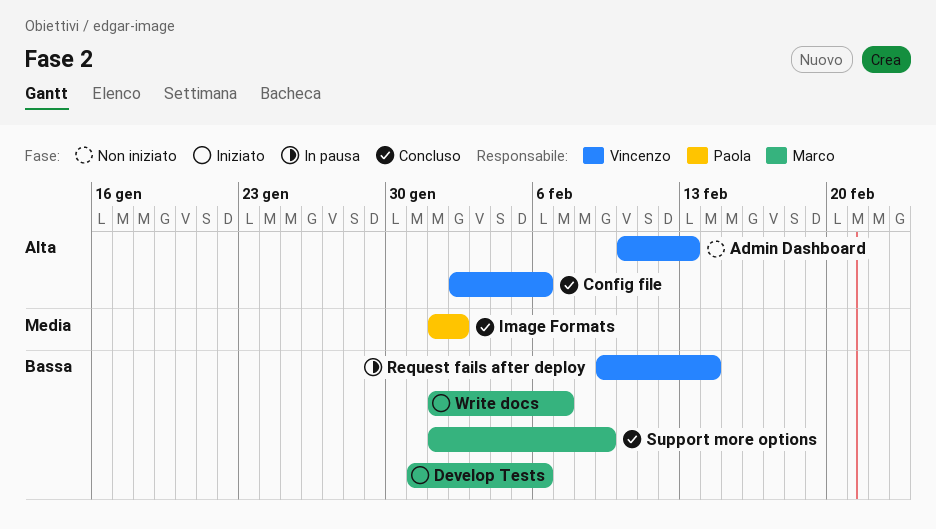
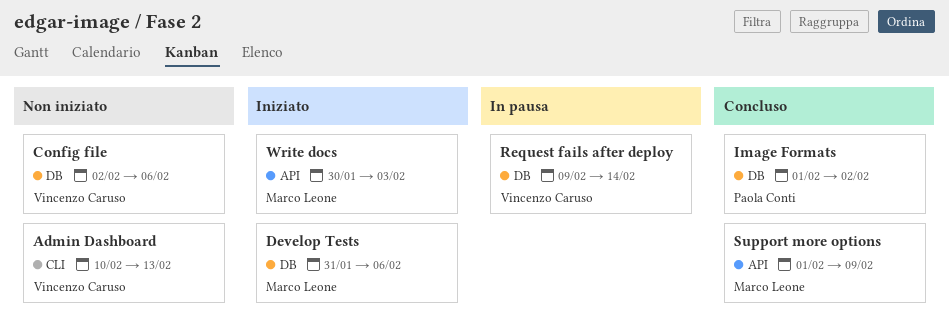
Config file, status: Concluso -> Non iniziato
Write docs, start: Feb 1 -> Jan 30
Write docs, due: Feb 7 -> Feb 3

